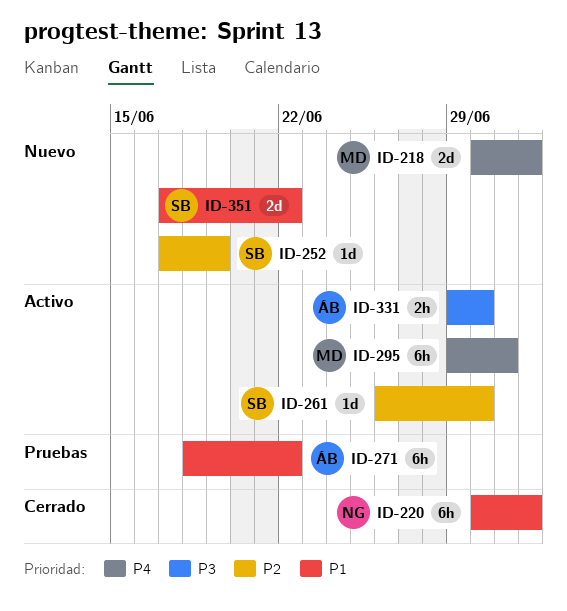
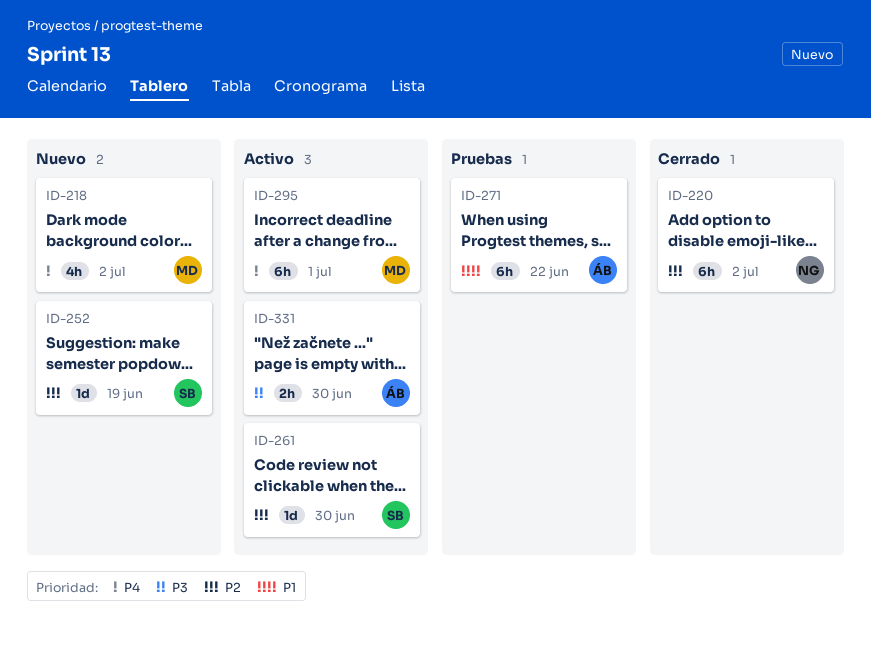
ID-218, estimate: 2d -> 4h
ID-220, priority: P1 -> P2
ID-351: present -> none

